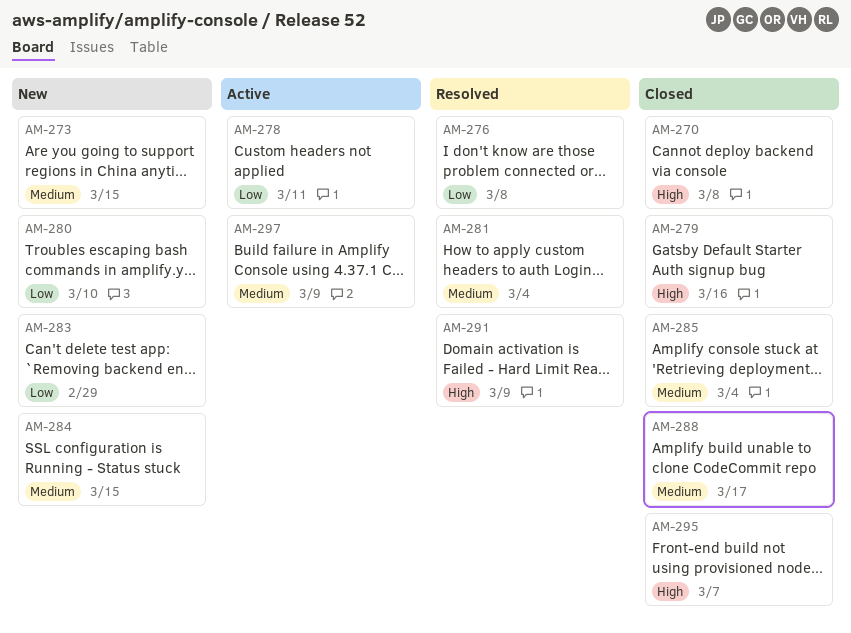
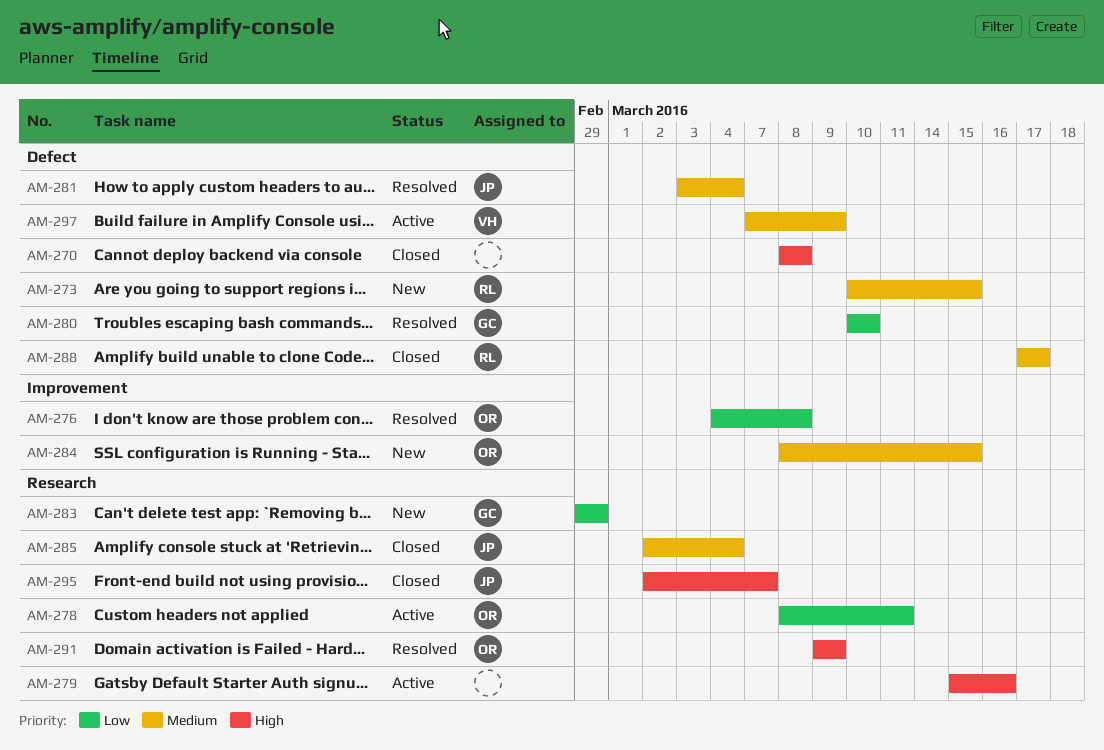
AM-279, status: Closed -> Active
AM-280, status: New -> Resolved

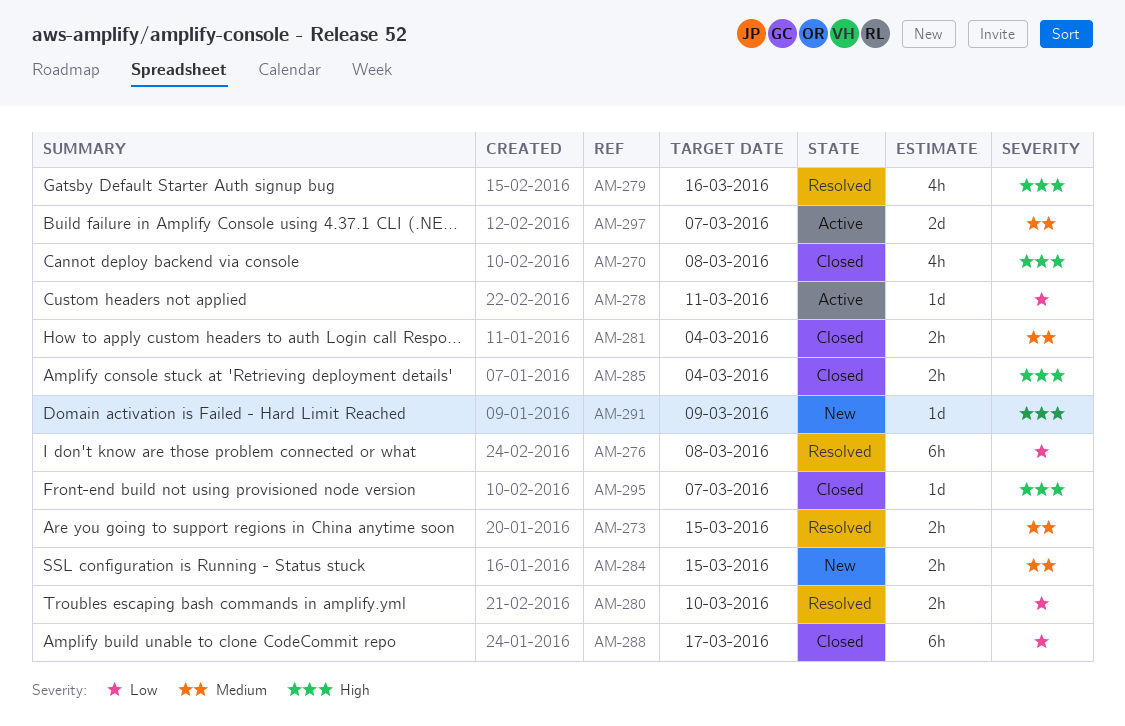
AM-273, status: New -> Resolved
AM-279, status: Active -> Resolved
AM-281, status: Resolved -> Closed
AM-283: present -> none
AM-285, priority: Medium -> High
AM-288, priority: Medium -> Low
AM-291, status: Resolved -> New
AM-297, due: Mar 9 -> Mar 7

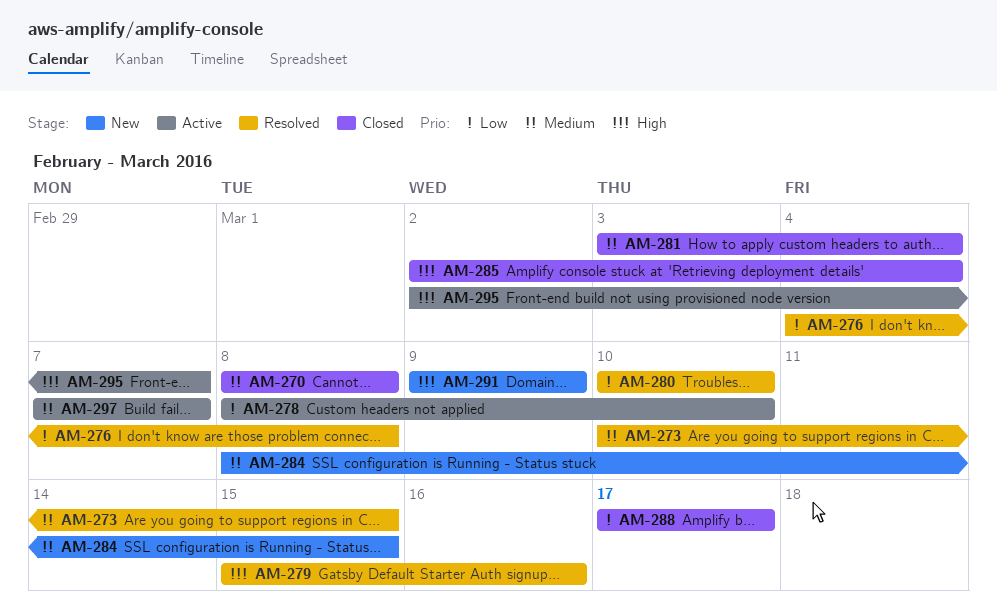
AM-270, priority: High -> Medium
AM-278, due: Mar 11 -> Mar 10
AM-295, status: Closed -> Active

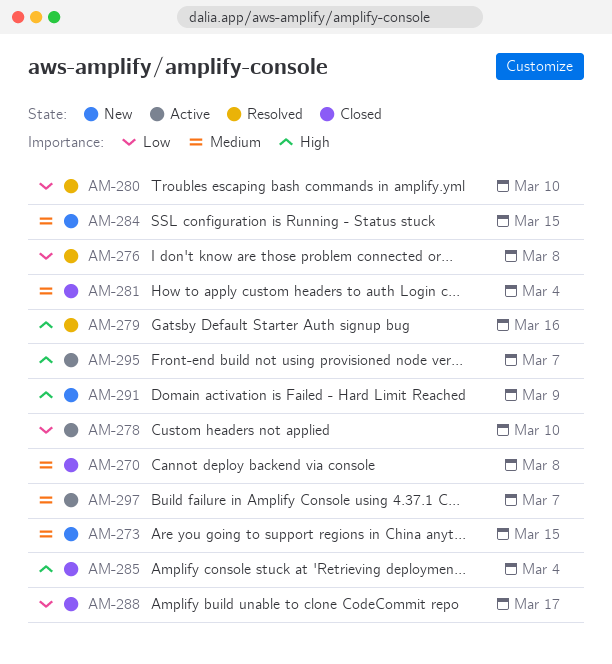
AM-273, status: Resolved -> New

